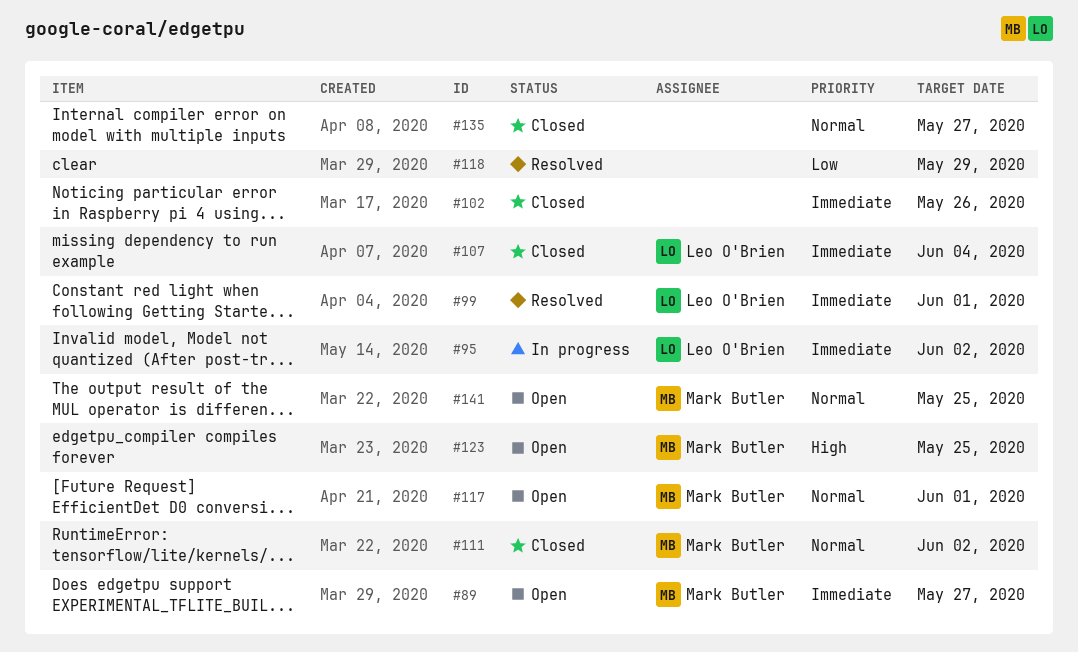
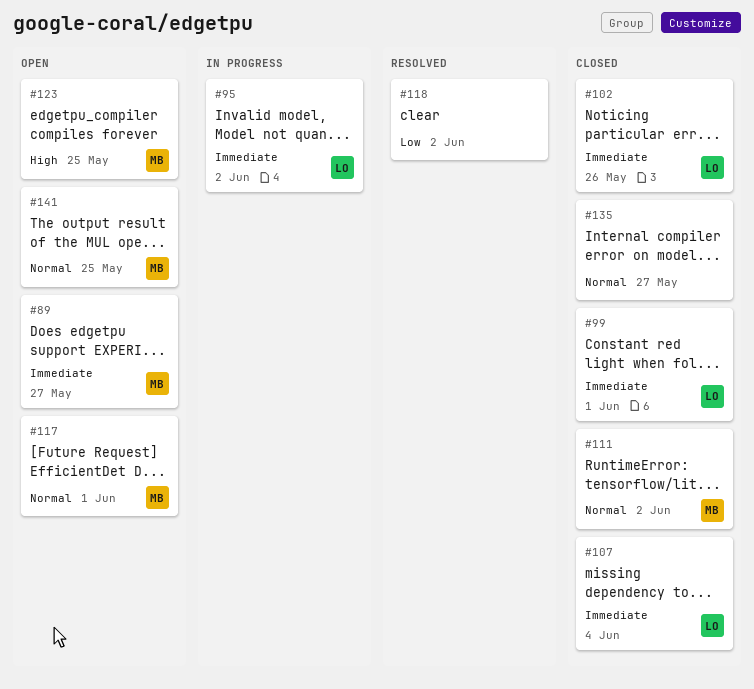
#99, status: Resolved -> Closed
#102, owner: none -> Leo O'Brien
#118, due: May 29 -> Jun 2

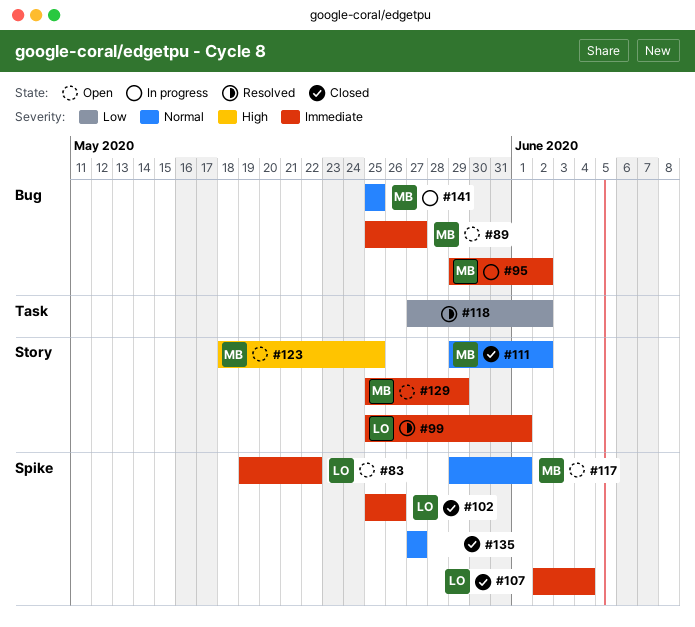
#83: none -> present
#95, owner: LO -> MB
#99, status: Closed -> Resolved
#129: none -> present
#141, status: Open -> In progress

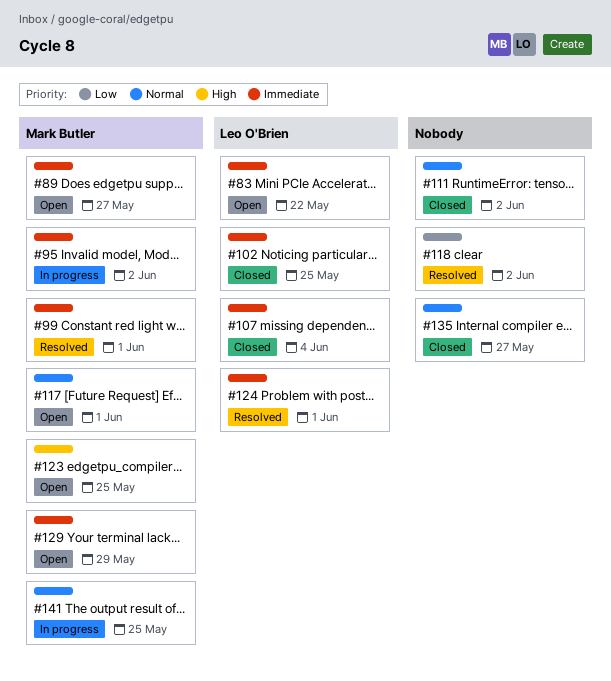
#99, owner: Leo O'Brien -> Mark Butler
#102, due: May 26 -> May 25
#111, owner: Mark Butler -> none
#124: none -> present

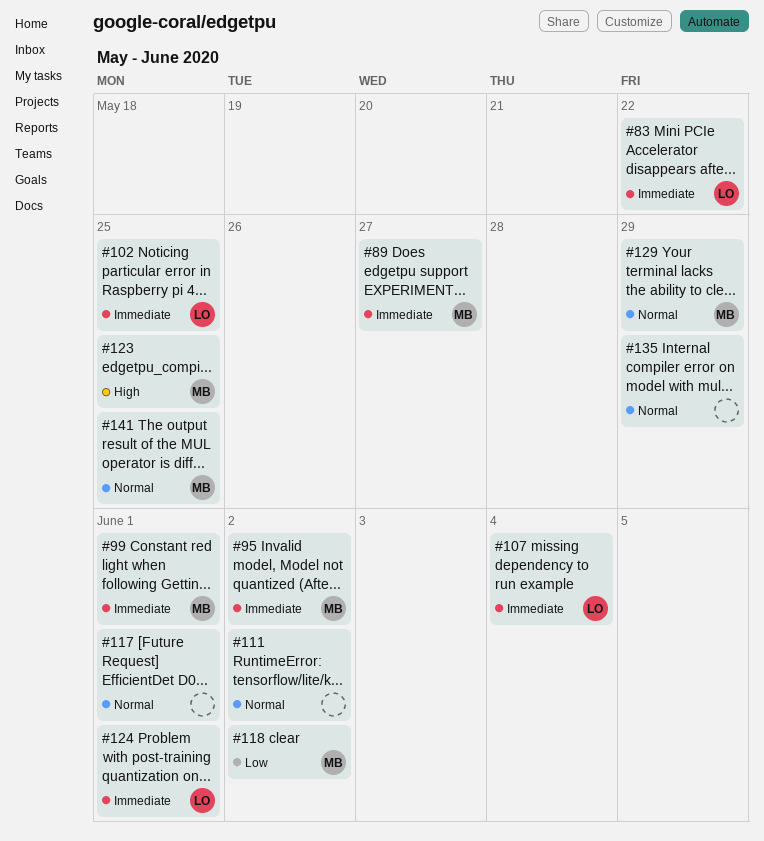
#117, owner: Mark Butler -> none
#118, owner: none -> Mark Butler
#129, priority: Immediate -> Normal
#135, due: May 27 -> May 29

